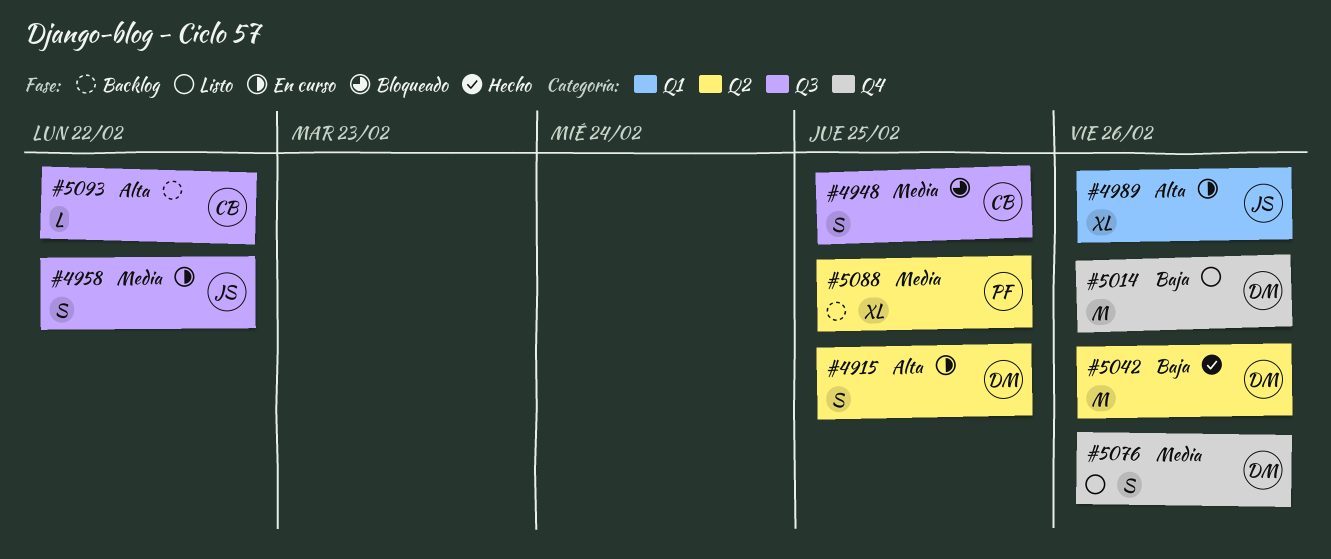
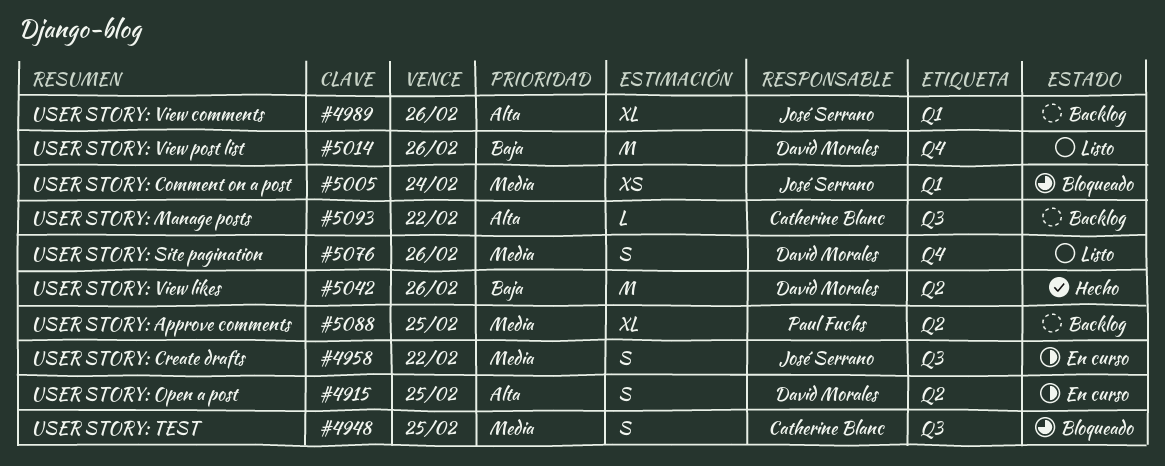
#4989, status: En curso -> Backlog
#5005: none -> present

